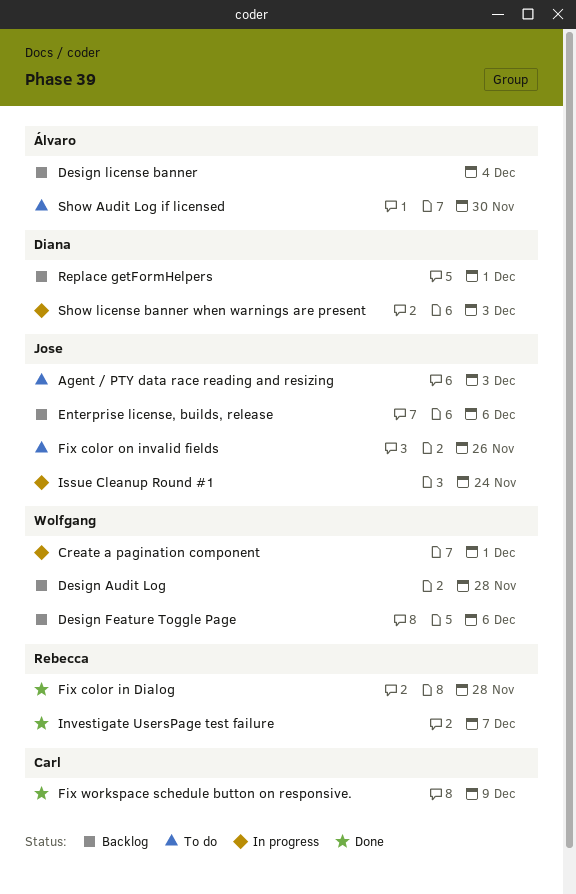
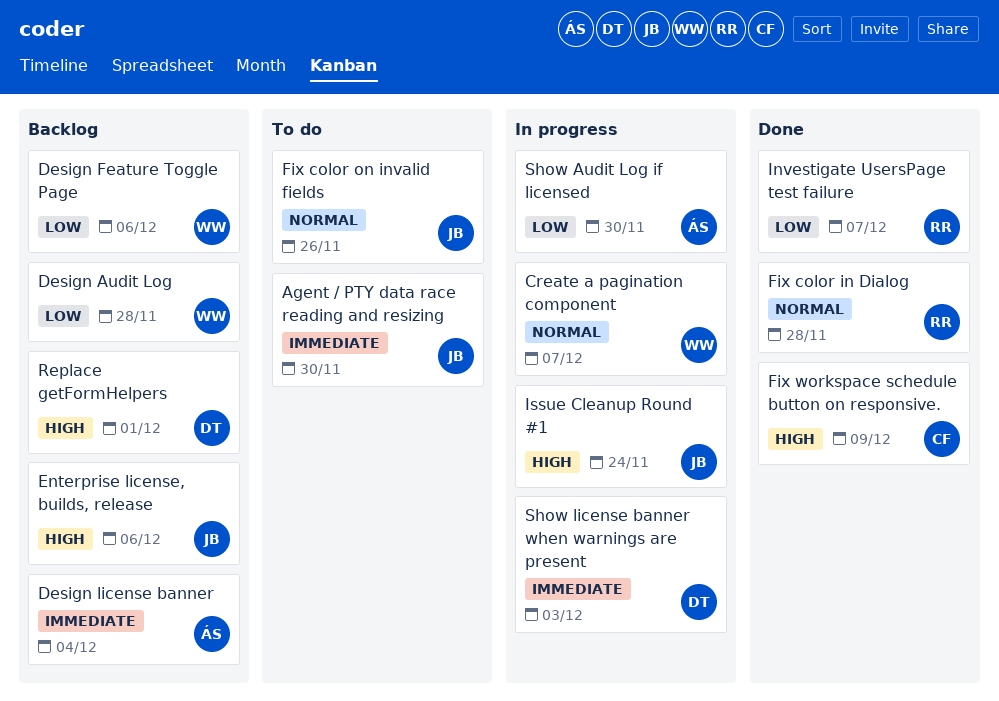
Agent / PTY data race reading and resizing, due: Dec 3 -> Nov 30
Create a pagination component, due: Dec 1 -> Dec 7
Show Audit Log if licensed, status: To do -> In progress

